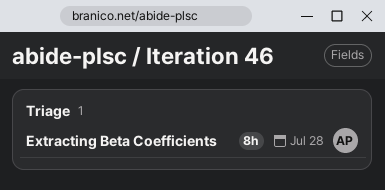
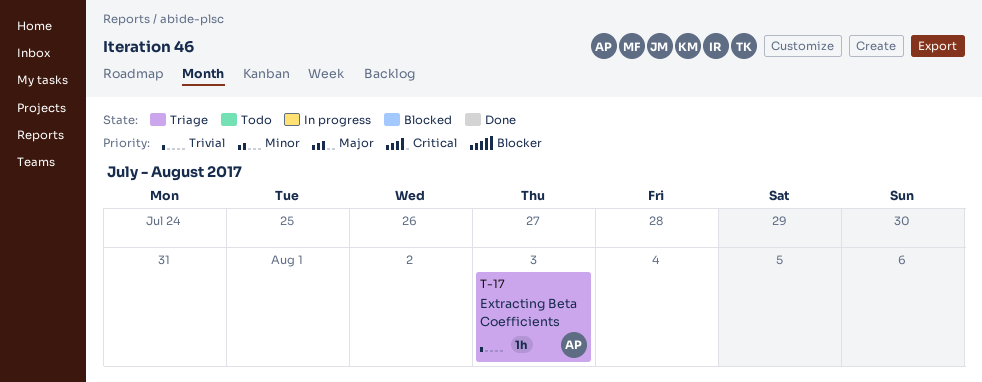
Extracting Beta Coefficients, estimate: 8h -> 1h
Extracting Beta Coefficients, due: Jul 28 -> Aug 3

